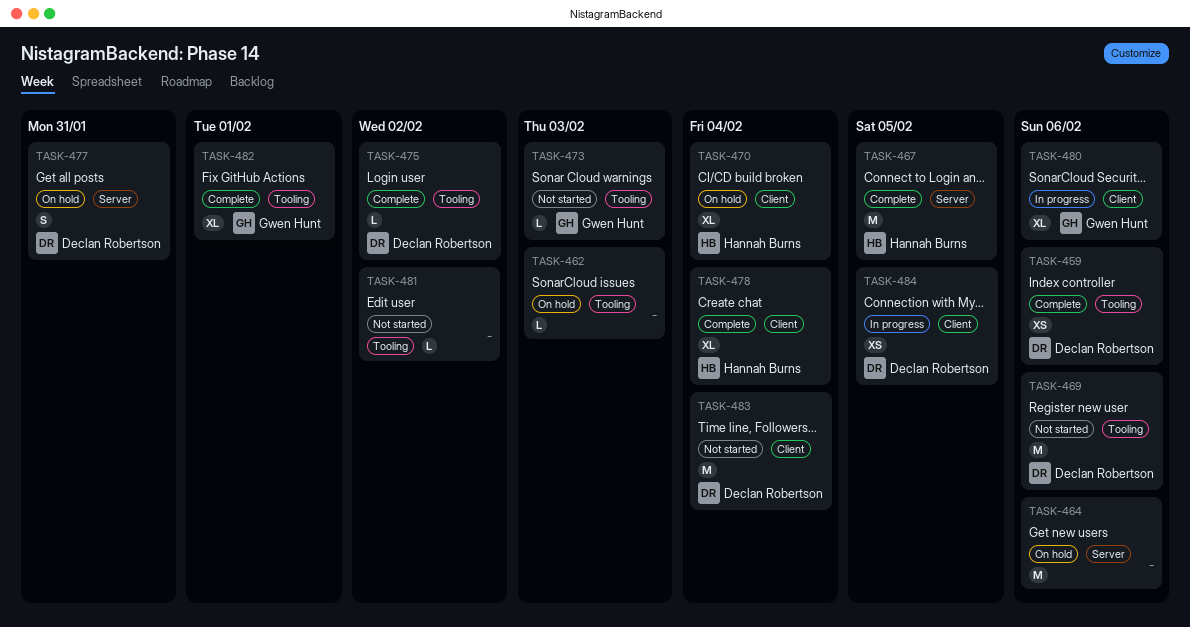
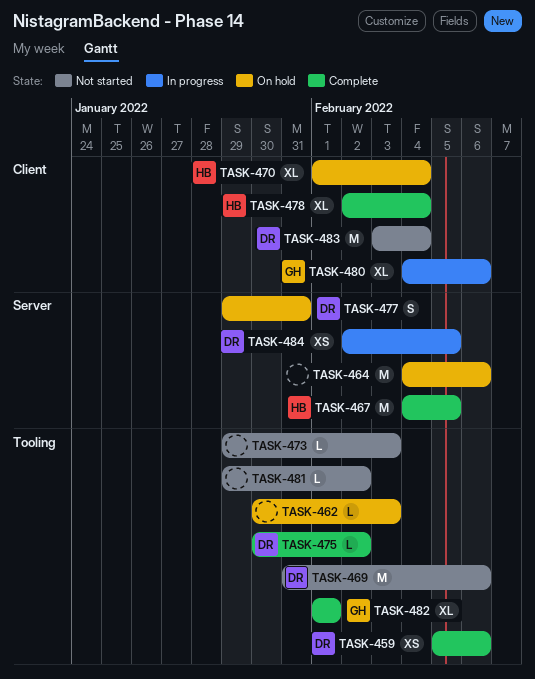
TASK-473, owner: Gwen Hunt -> none
TASK-484, label: Client -> Server

